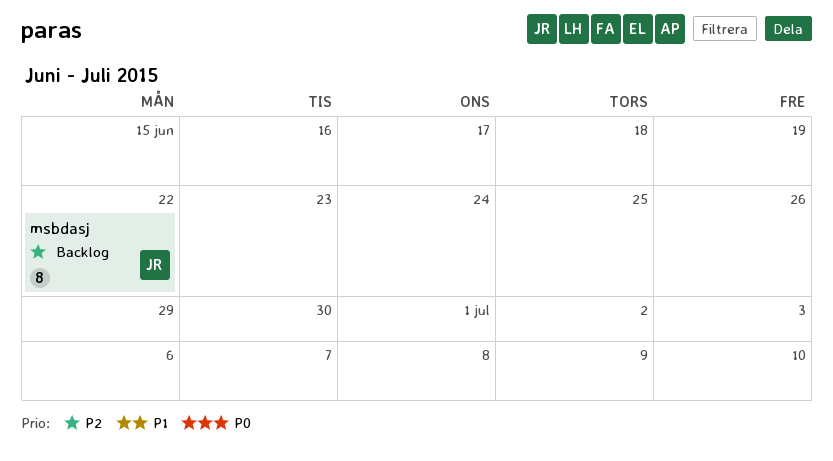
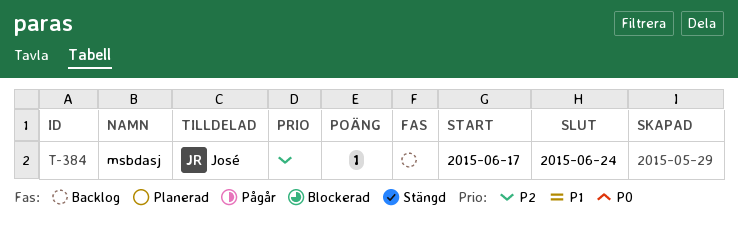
msbdasj, estimate: 8 -> 1
msbdasj, due: Jun 22 -> Jun 24

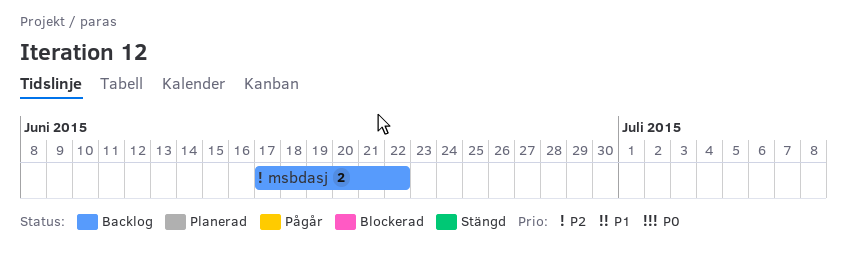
msbdasj, estimate: 1 -> 2
msbdasj, due: Jun 24 -> Jun 22

